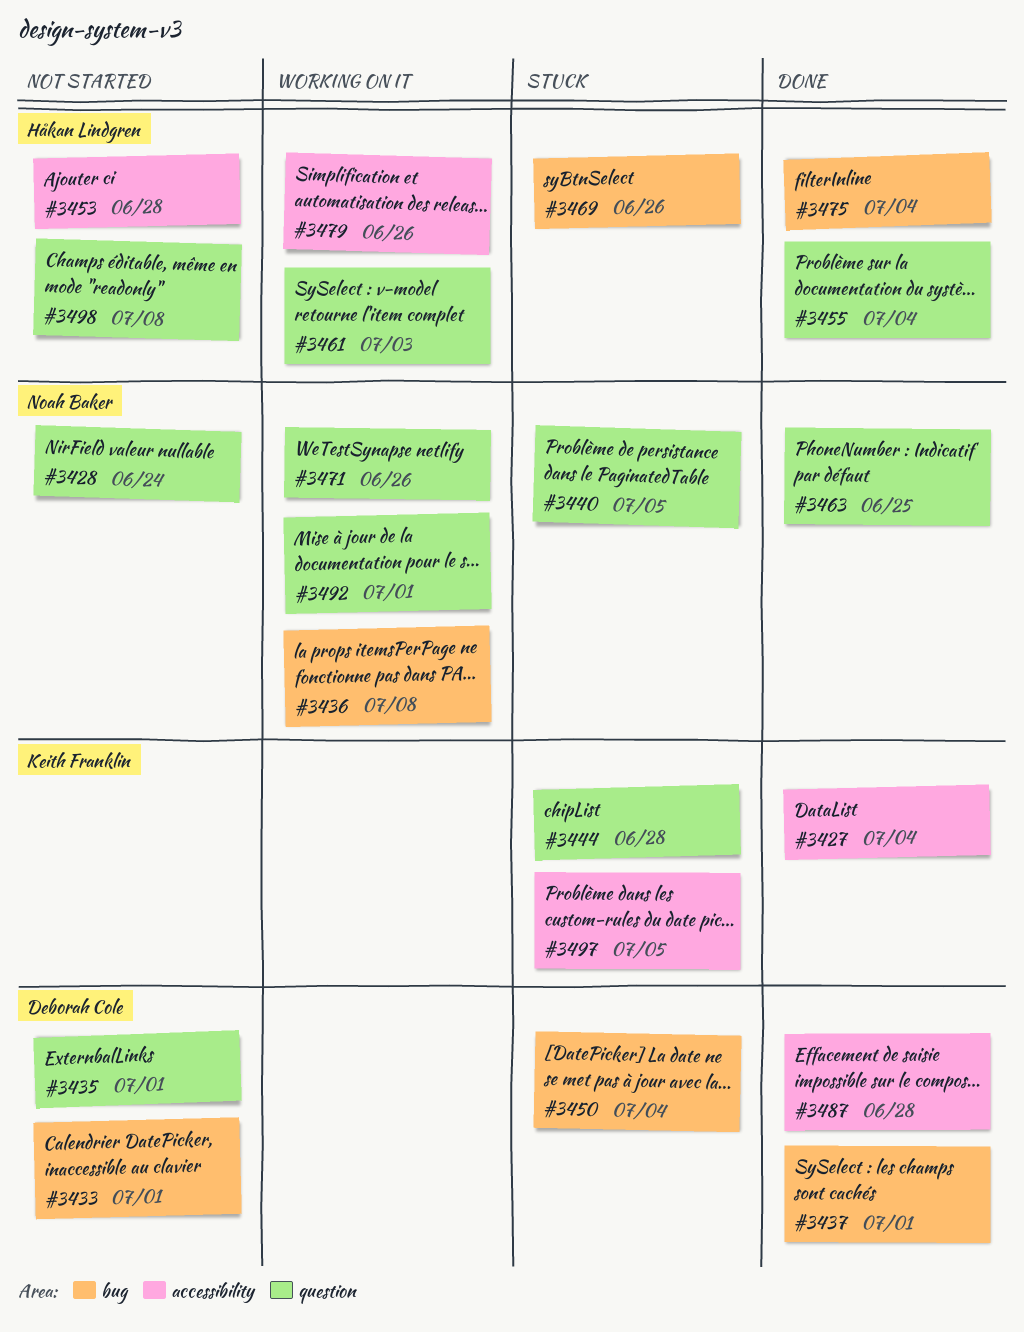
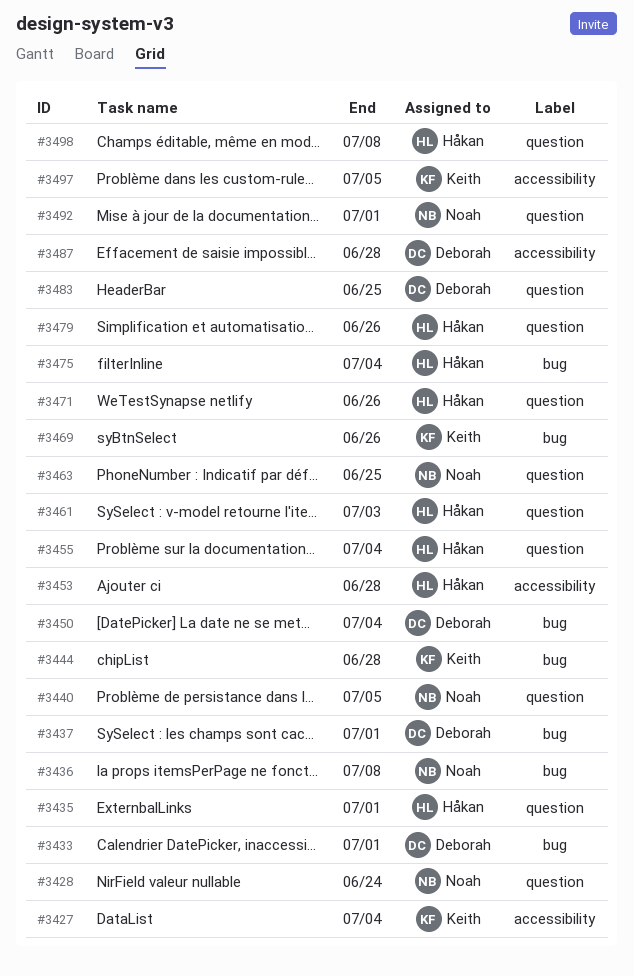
#3435, owner: Deborah Cole -> Håkan Lindgren
#3444, label: question -> bug
#3469, owner: Håkan Lindgren -> Keith Franklin
#3471, owner: Noah Baker -> Håkan Lindgren
#3479, label: accessibility -> question
#3483: none -> present

